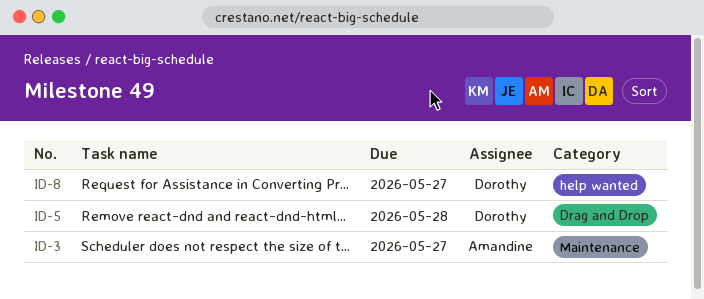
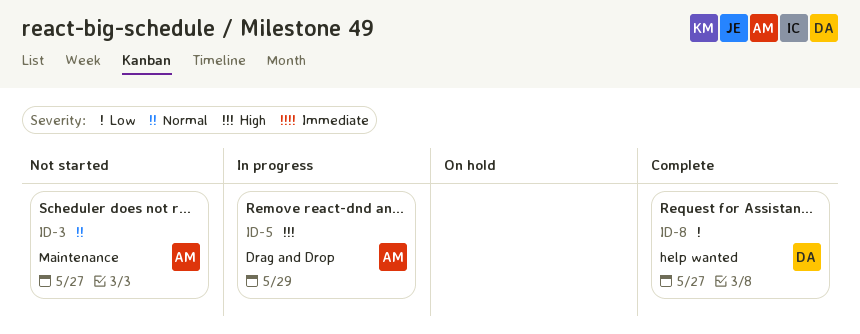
ID-5, owner: Dorothy -> Amandine
ID-5, due: May 28 -> May 29

